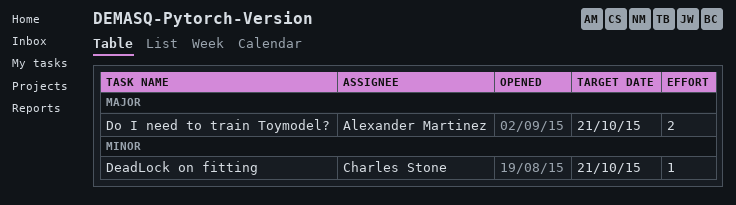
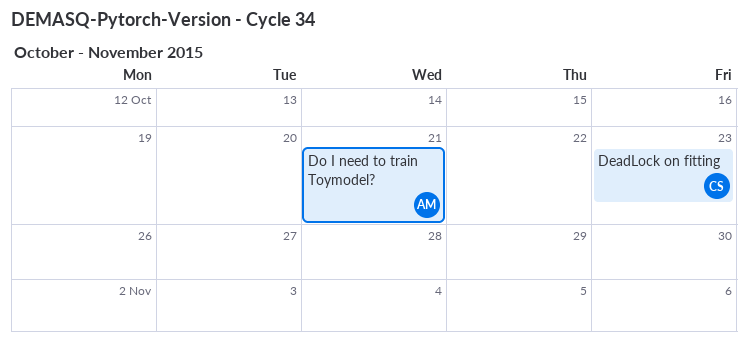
DeadLock on fitting, due: Oct 21 -> Oct 23

